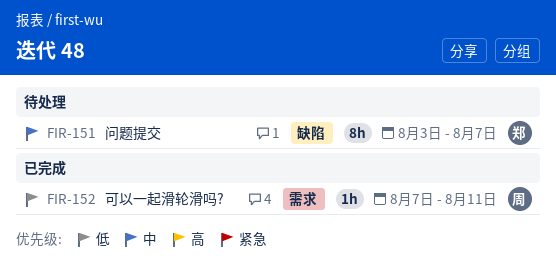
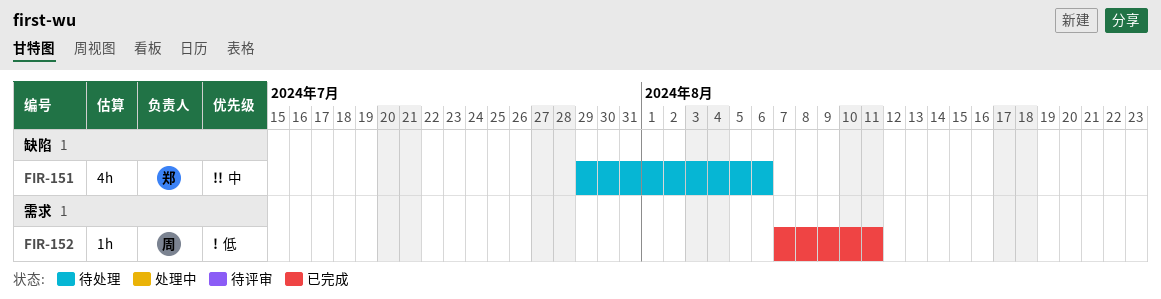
FIR-151, estimate: 8h -> 4h
FIR-151, start: Aug 3 -> Jul 29
FIR-151, due: Aug 7 -> Aug 6

